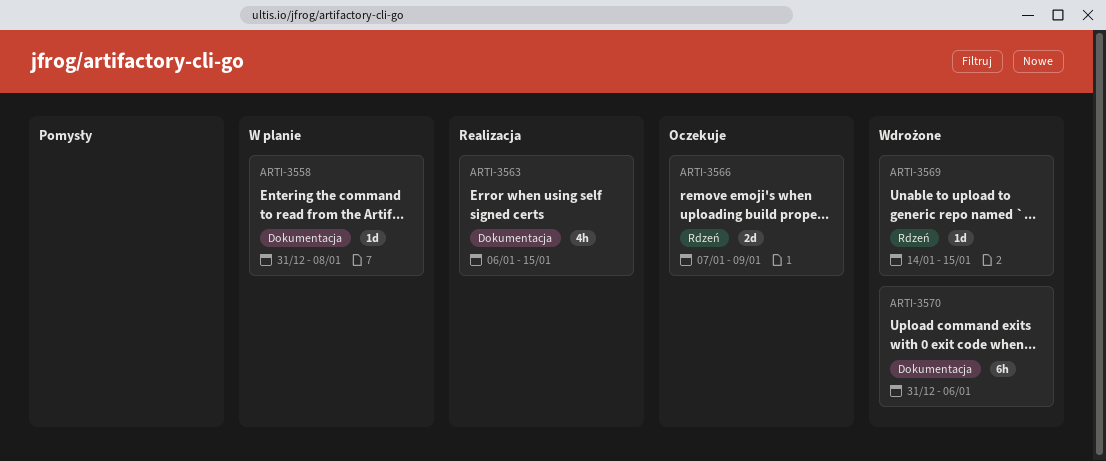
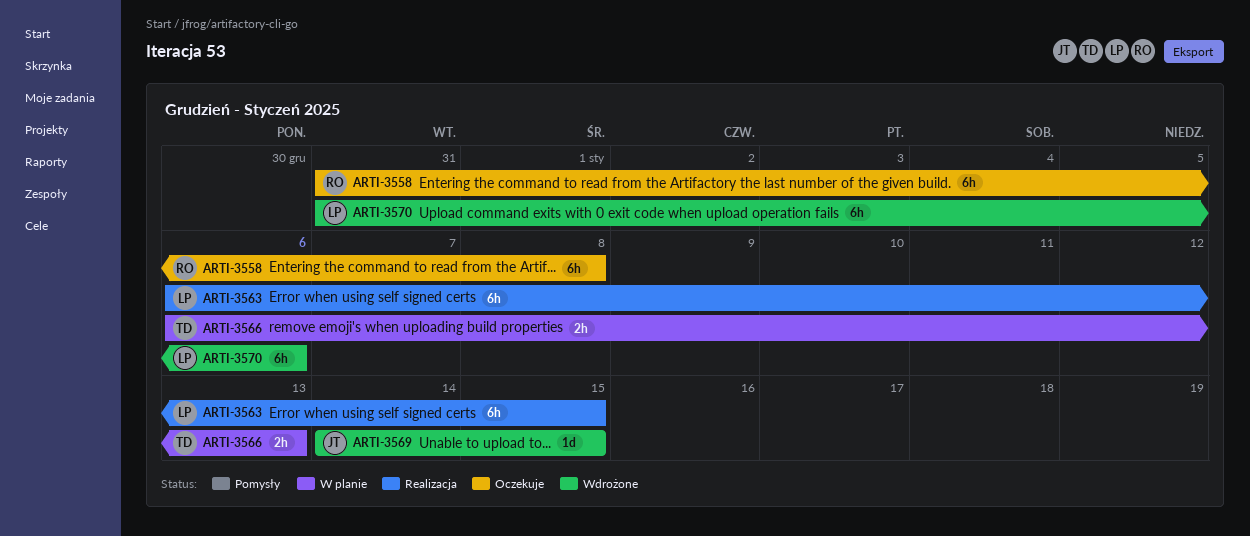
ARTI-3558, status: W planie -> Oczekuje
ARTI-3558, estimate: 1d -> 6h
ARTI-3563, estimate: 4h -> 6h
ARTI-3566, status: Oczekuje -> W planie
ARTI-3566, estimate: 2d -> 2h
ARTI-3566, start: Jan 7 -> Jan 6
ARTI-3566, due: Jan 9 -> Jan 13

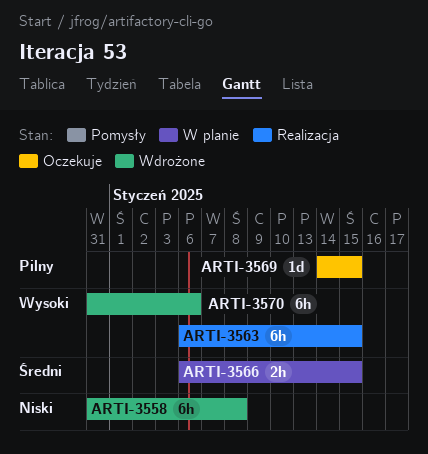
ARTI-3558, status: Oczekuje -> Wdrożone
ARTI-3566, due: Jan 13 -> Jan 15
ARTI-3569, status: Wdrożone -> Oczekuje

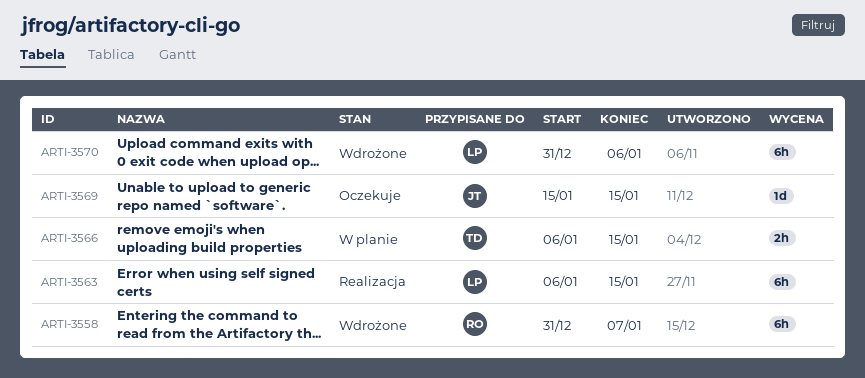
ARTI-3558, due: Jan 8 -> Jan 7
ARTI-3569, start: Jan 14 -> Jan 15

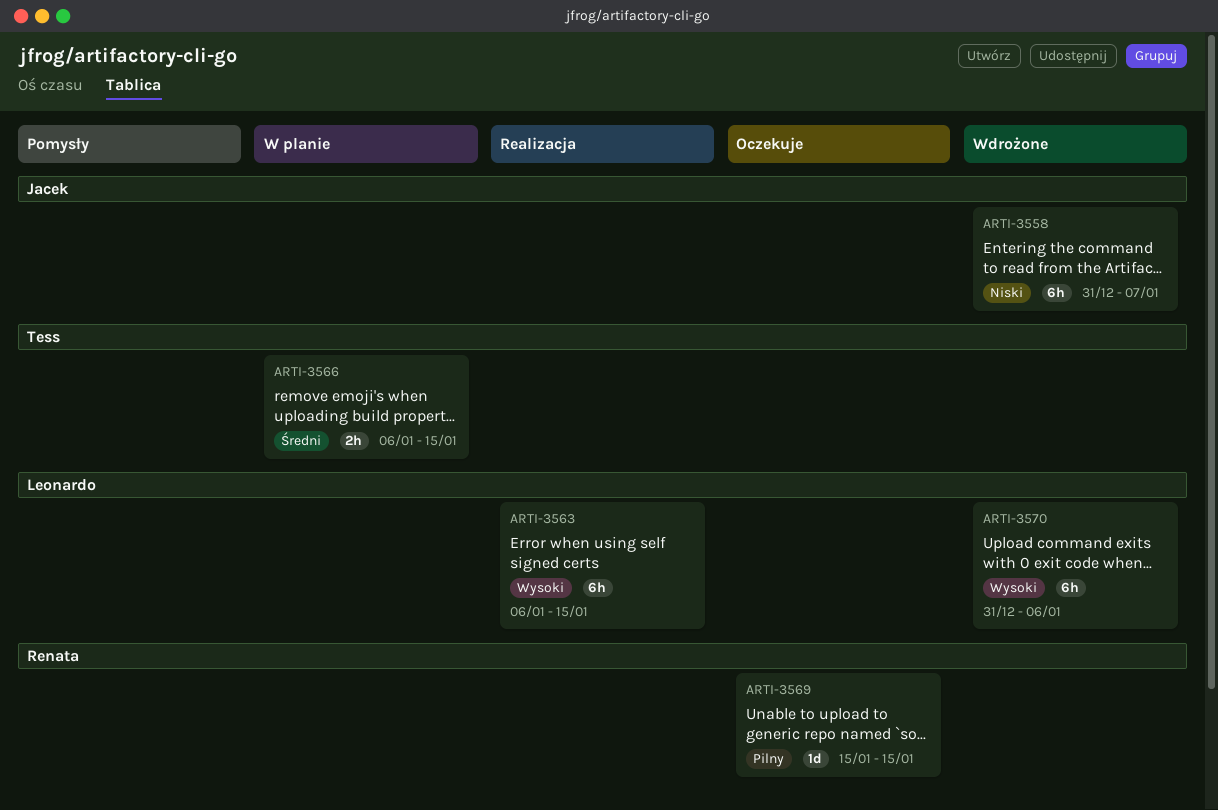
ARTI-3558, owner: Renata -> Jacek
ARTI-3569, owner: Jacek -> Renata

